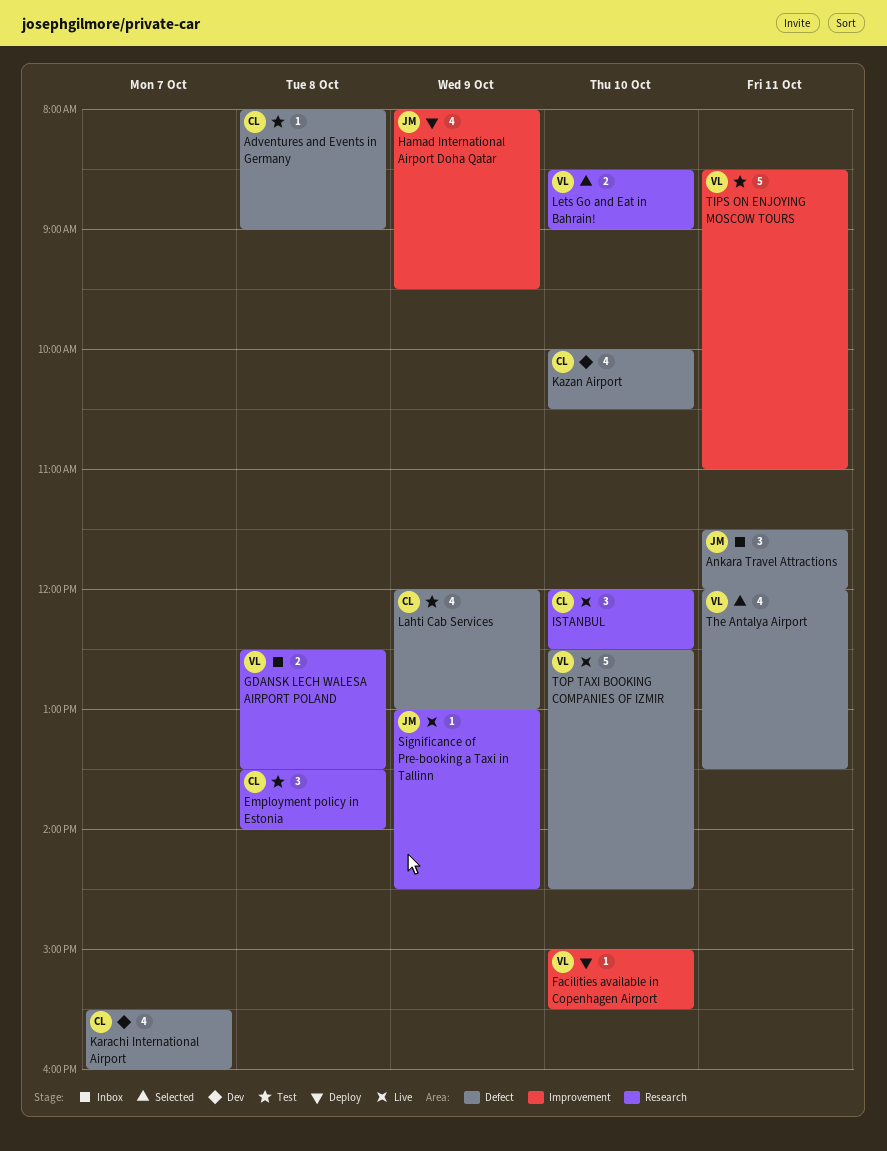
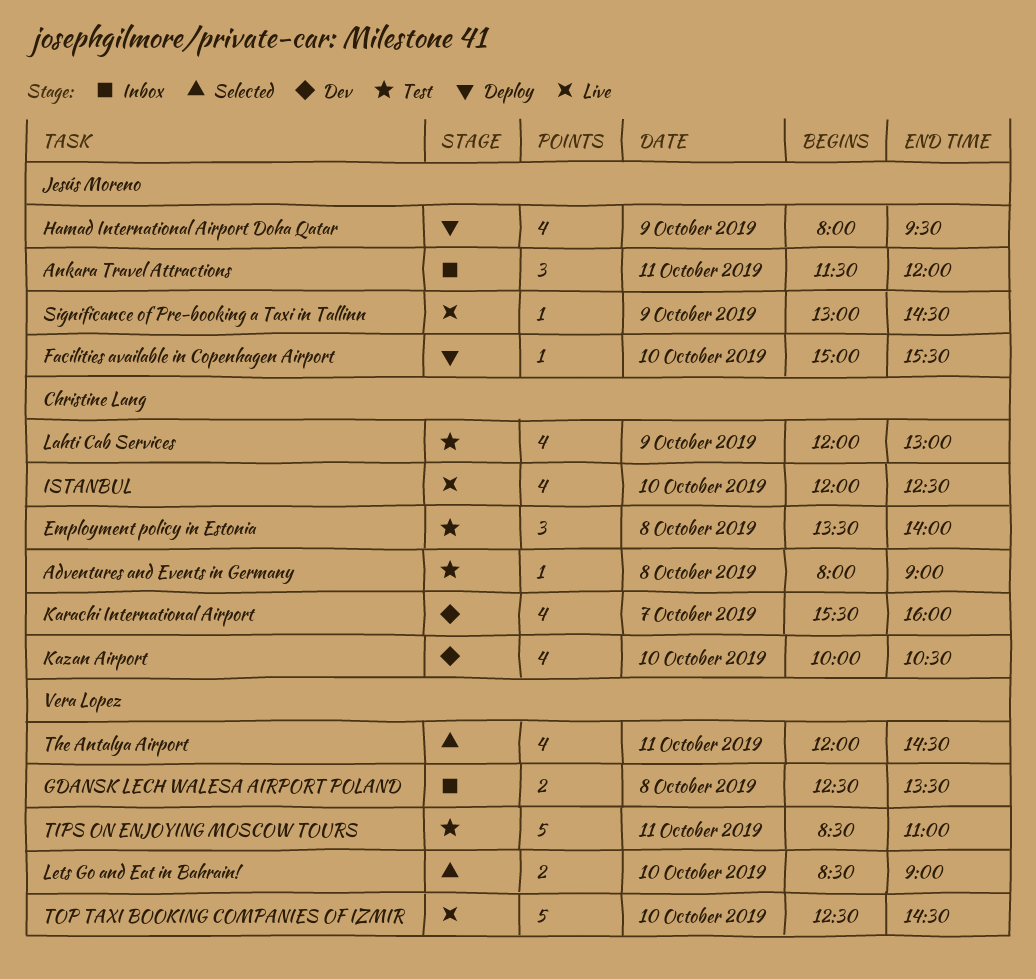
Facilities available in Copenhagen Airport, owner: Vera Lopez -> Jesús Moreno
ISTANBUL, estimate: 3 -> 4
The Antalya Airport, ends: 13:30 -> 14:30

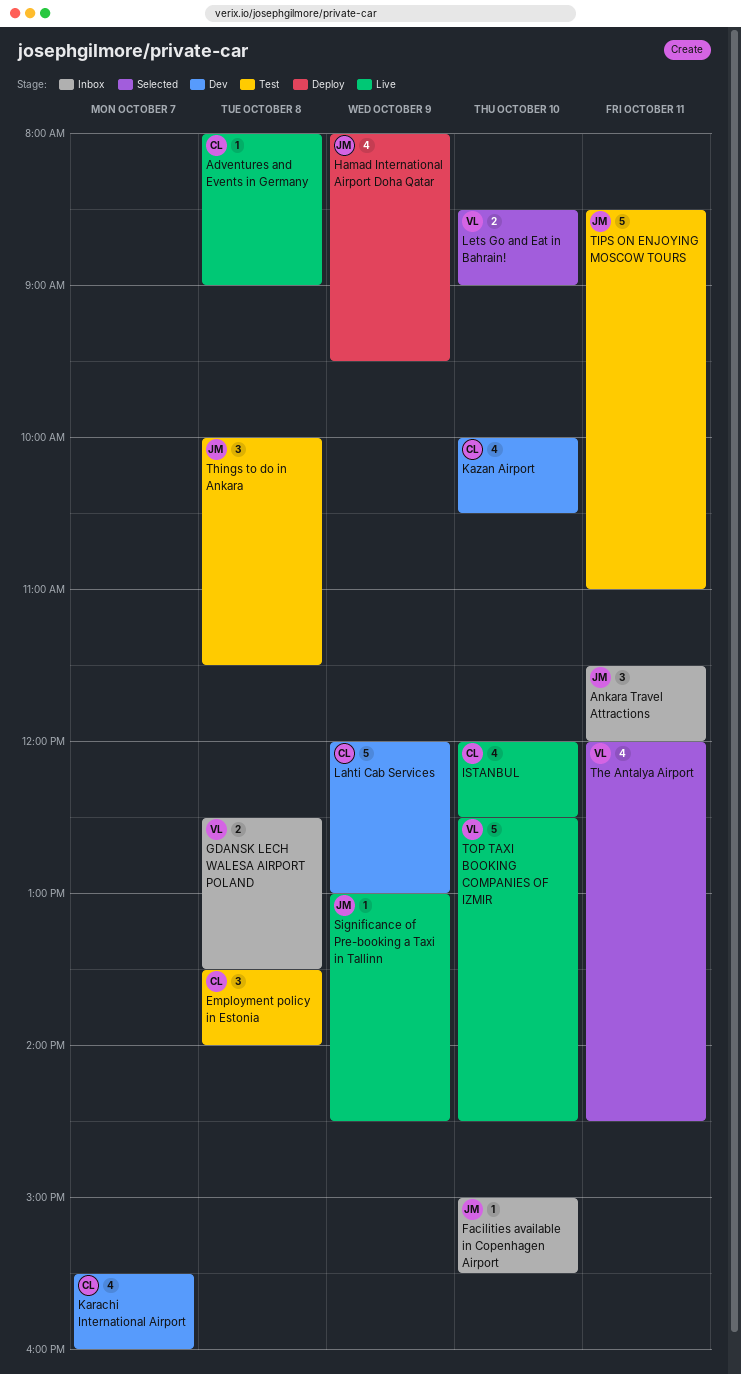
Adventures and Events in Germany, status: Test -> Live
Facilities available in Copenhagen Airport, status: Deploy -> Inbox
Lahti Cab Services, status: Test -> Dev
Lahti Cab Services, estimate: 4 -> 5
Things to do in Ankara: none -> present
TIPS ON ENJOYING MOSCOW TOURS, owner: Vera Lopez -> Jesús Moreno

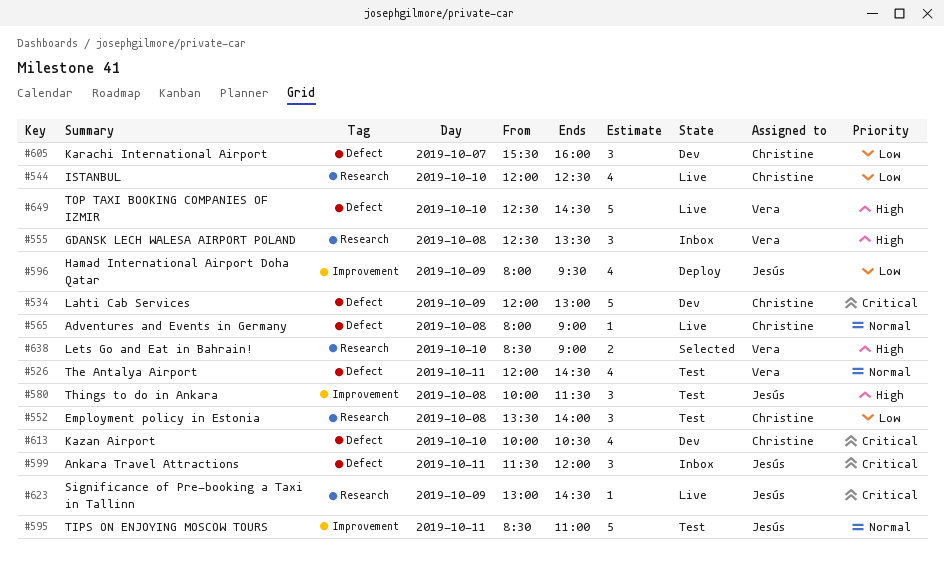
Facilities available in Copenhagen Airport: present -> none
GDANSK LECH WALESA AIRPORT POLAND, estimate: 2 -> 3
Karachi International Airport, estimate: 4 -> 3
The Antalya Airport, status: Selected -> Test

